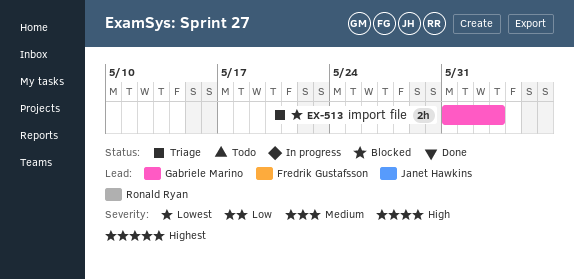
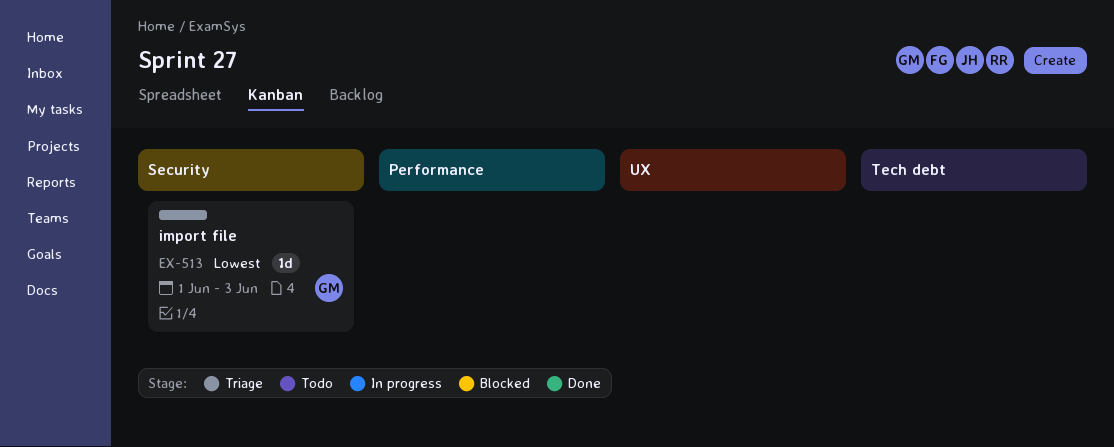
EX-513, estimate: 2h -> 1d
EX-513, start: May 31 -> Jun 1

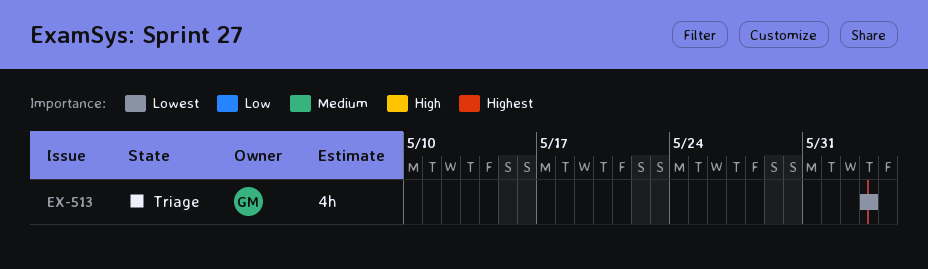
EX-513, estimate: 1d -> 4h
EX-513, start: Jun 1 -> Jun 3

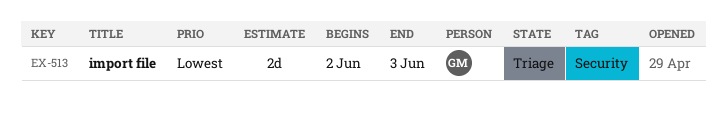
EX-513, estimate: 4h -> 2d
EX-513, start: Jun 3 -> Jun 2

